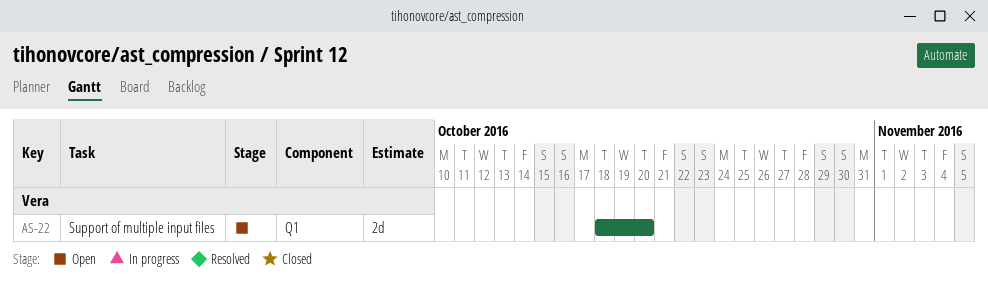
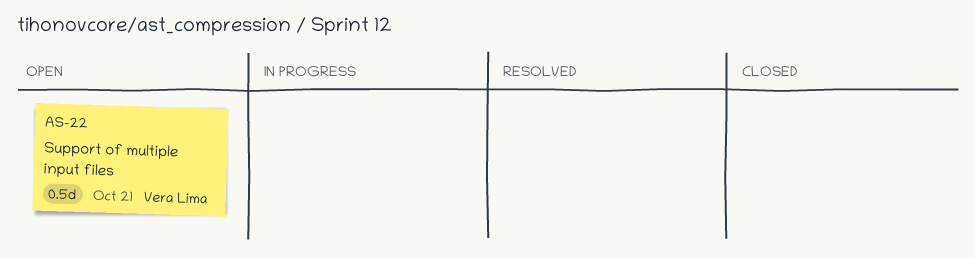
AS-22, estimate: 2d -> 0.5d
AS-22, due: Oct 20 -> Oct 21

